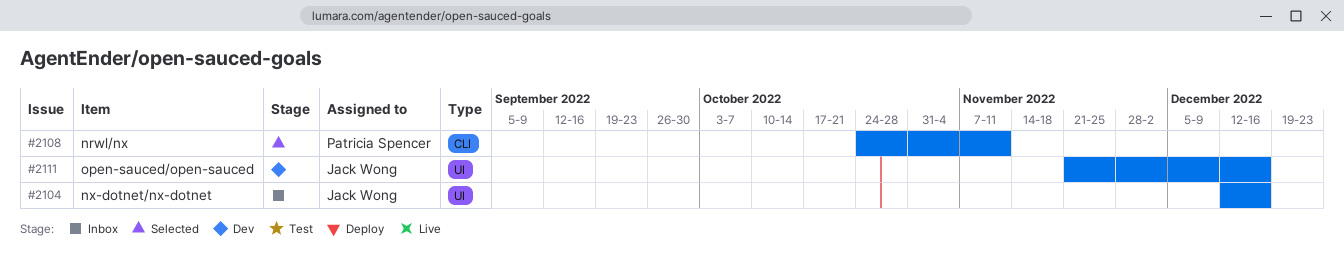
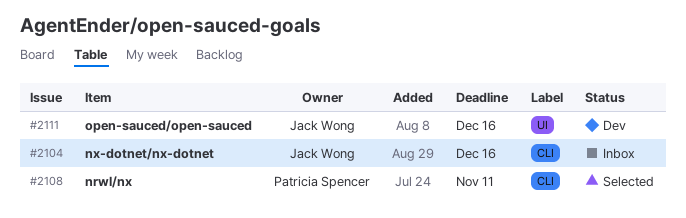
#2104, label: UI -> CLI

